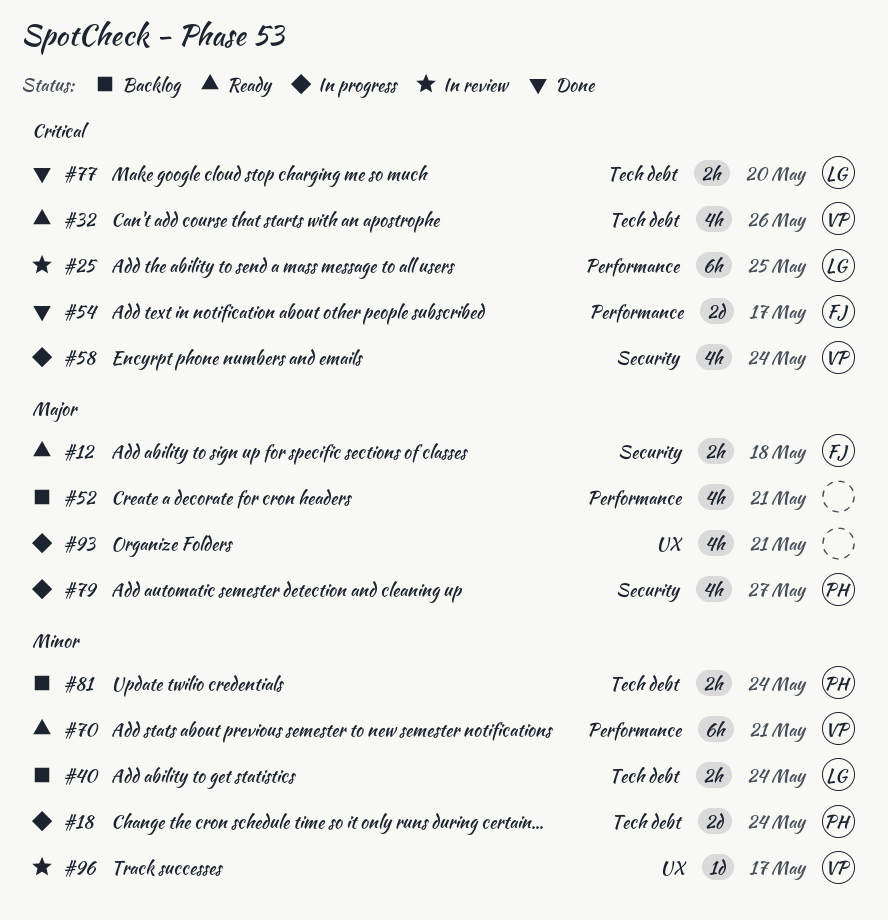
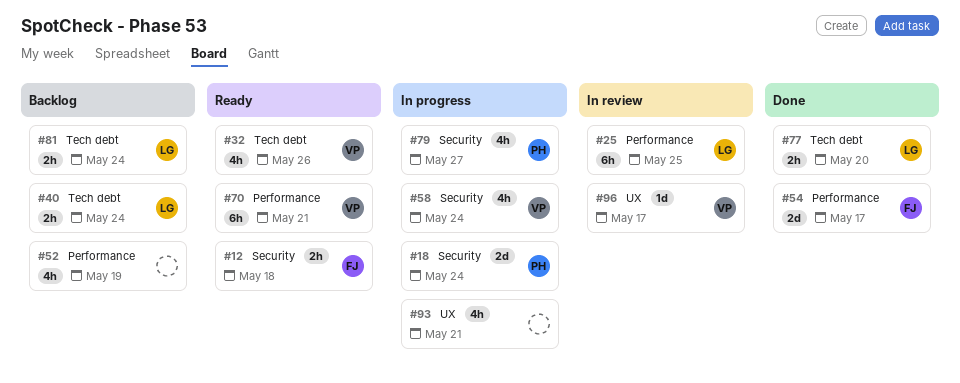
#18, label: Tech debt -> Security
#52, due: May 21 -> May 19
#81, owner: PH -> LG

